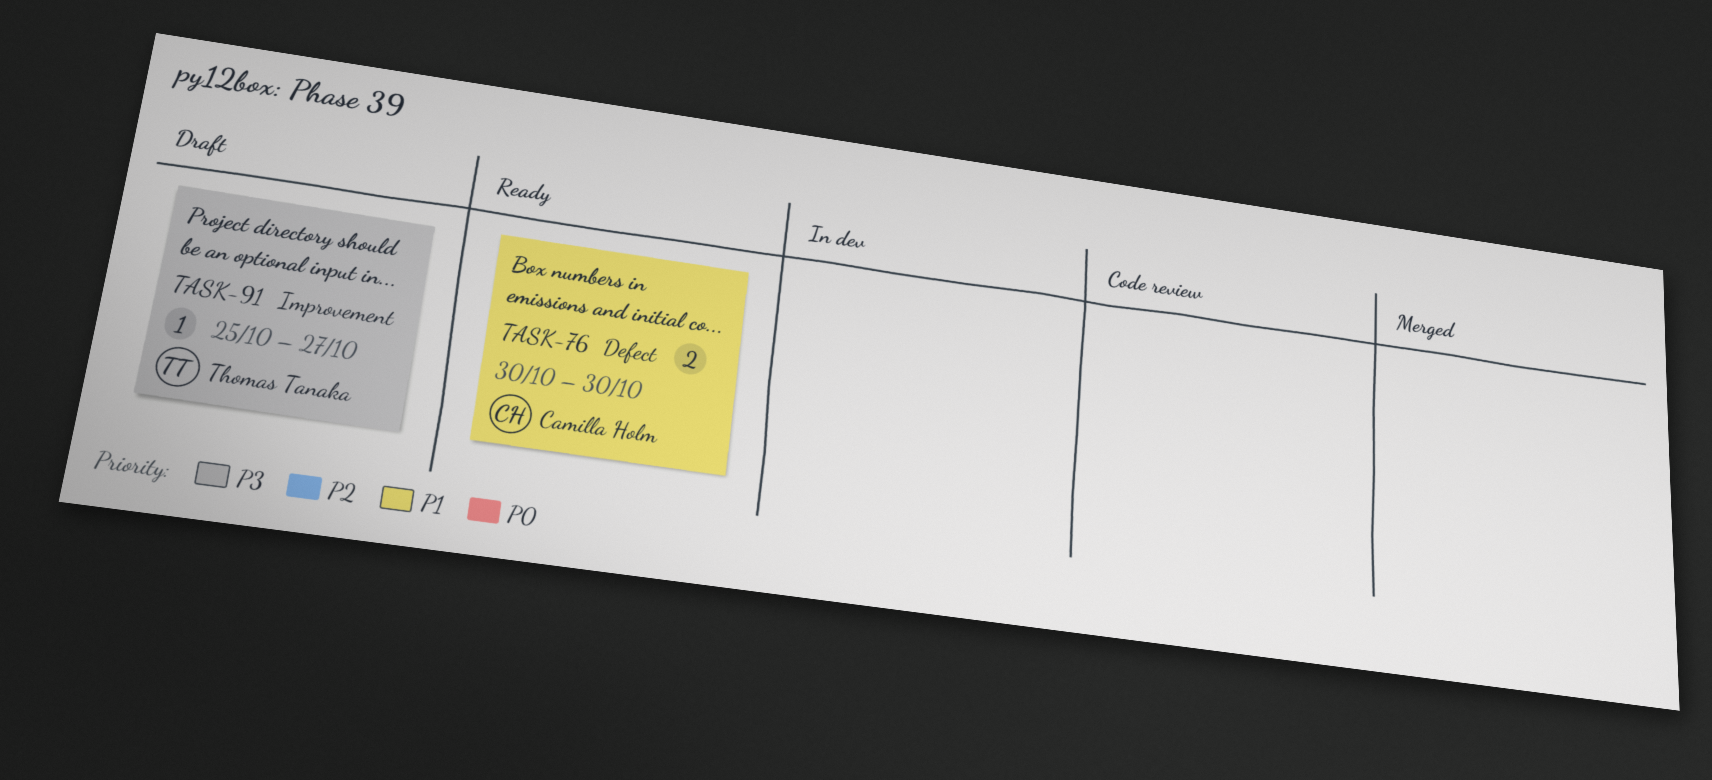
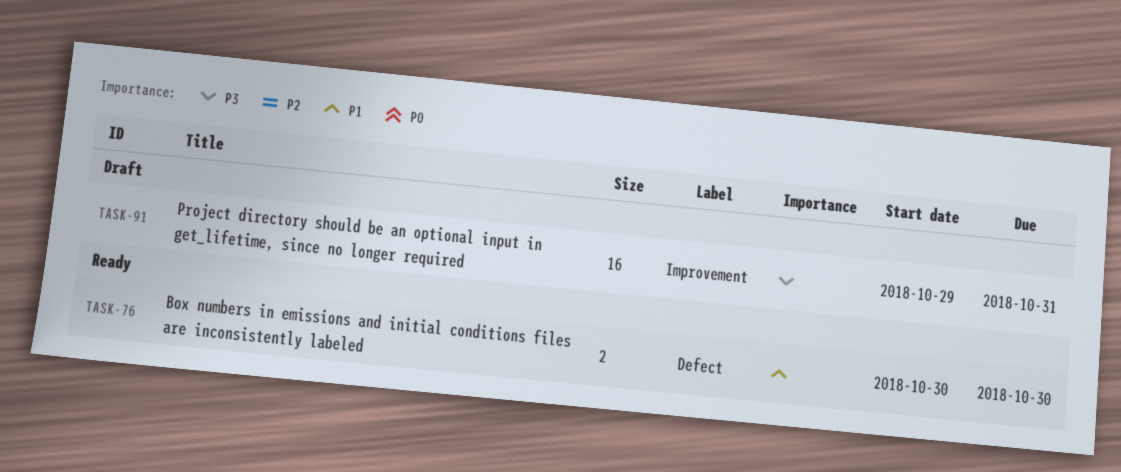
TASK-91, estimate: 1 -> 16
TASK-91, start: Oct 25 -> Oct 29
TASK-91, due: Oct 27 -> Oct 31

